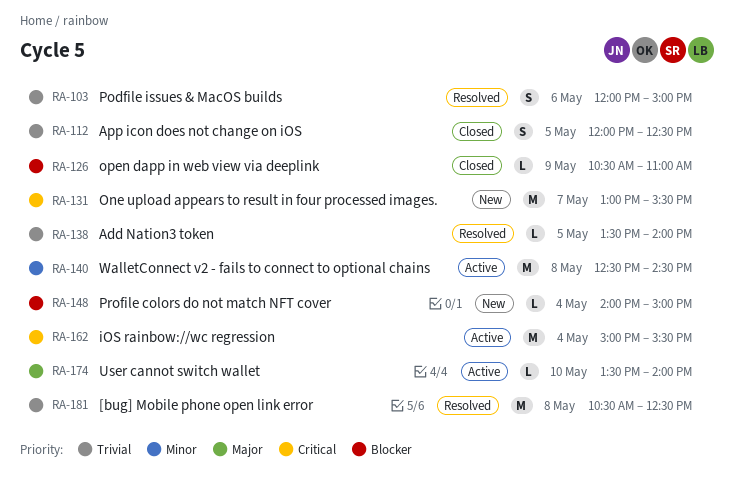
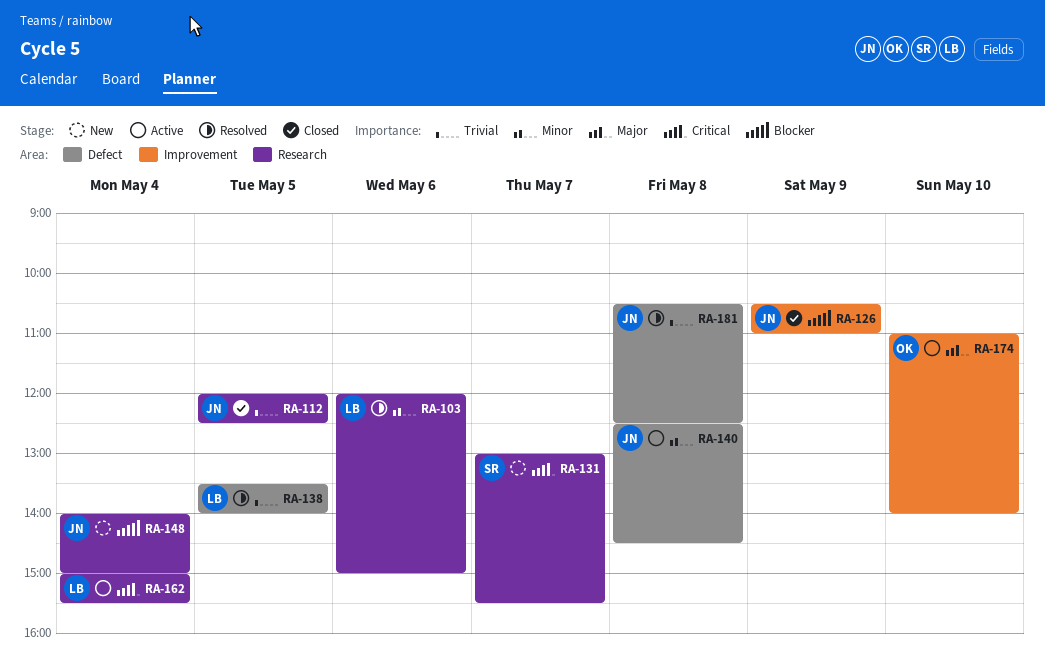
RA-103, priority: Trivial -> Minor
RA-174, begins: 13:30 -> 11:00

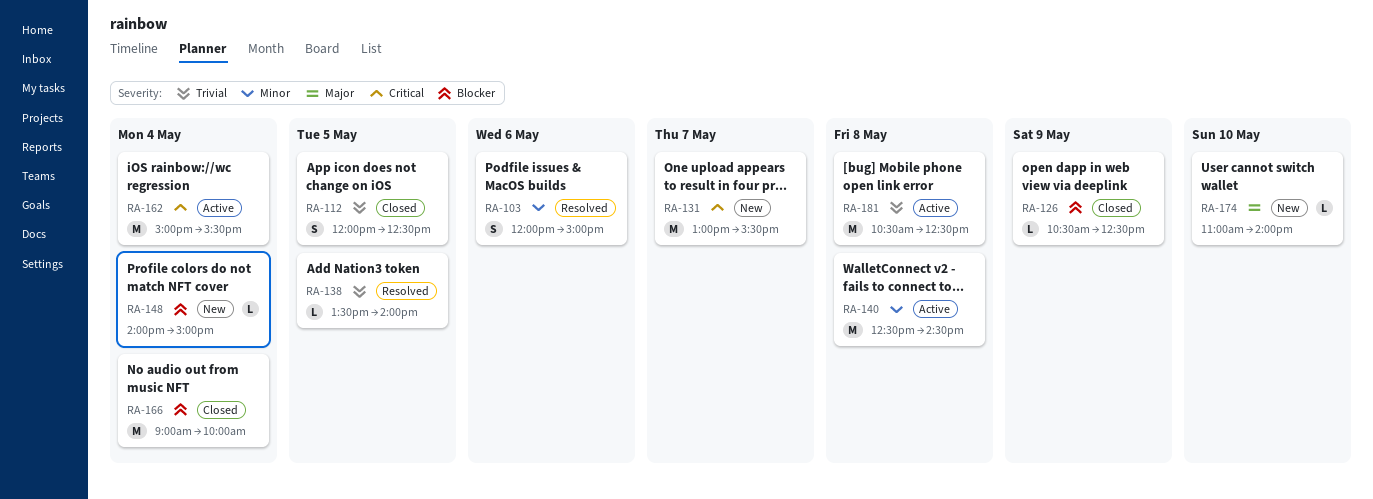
RA-126, ends: 11:00 -> 12:30
RA-166: none -> present
RA-174, status: Active -> New
RA-181, status: Resolved -> Active

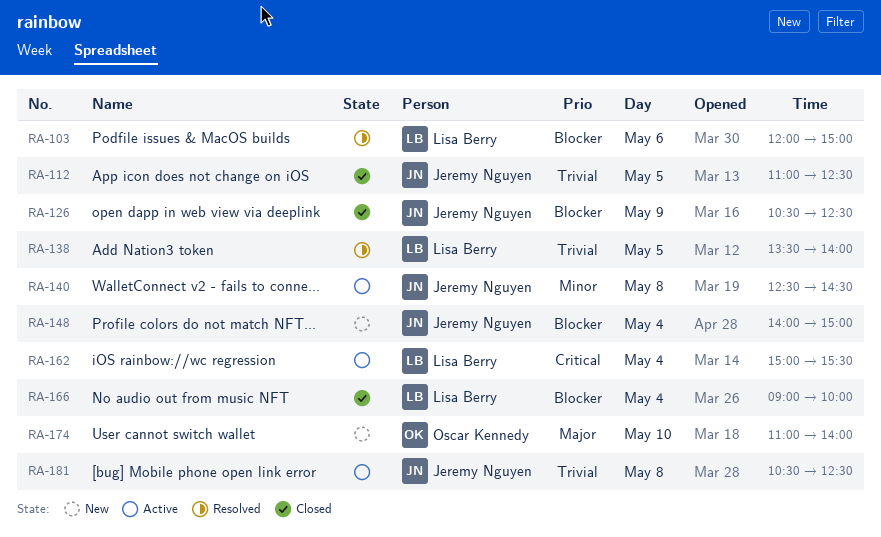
RA-103, priority: Minor -> Blocker
RA-112, begins: 12:00 -> 11:00
RA-131: present -> none

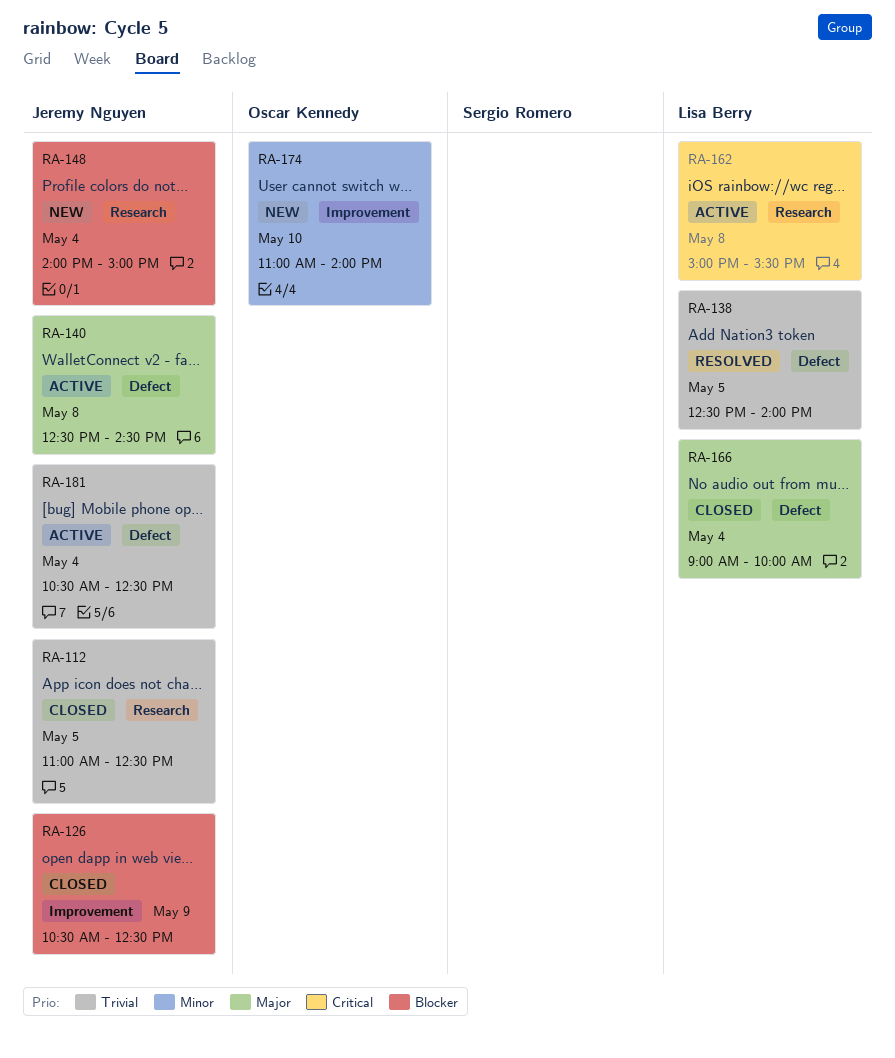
RA-103: present -> none
RA-138, begins: 13:30 -> 12:30
RA-140, priority: Minor -> Major
RA-162, day: May 4 -> May 8
RA-166, priority: Blocker -> Major
RA-174, priority: Major -> Minor
RA-181, day: May 8 -> May 4

